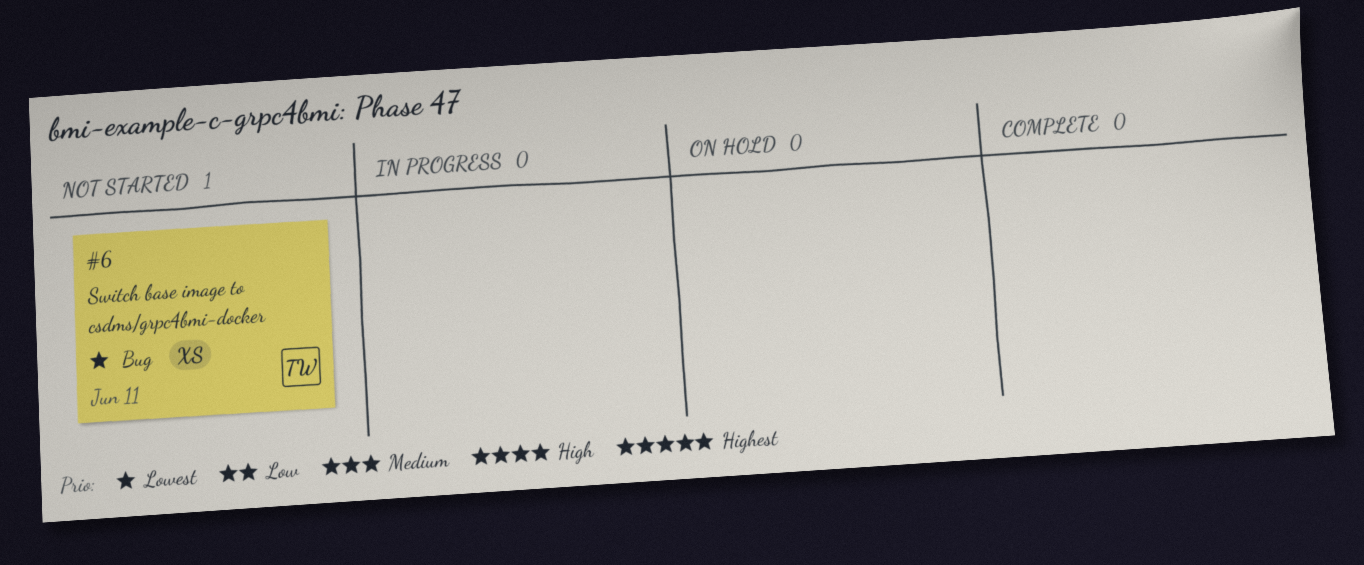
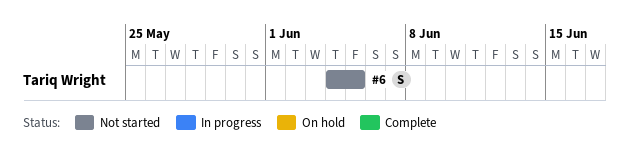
#6, estimate: XS -> S
#6, due: Jun 11 -> Jun 5

